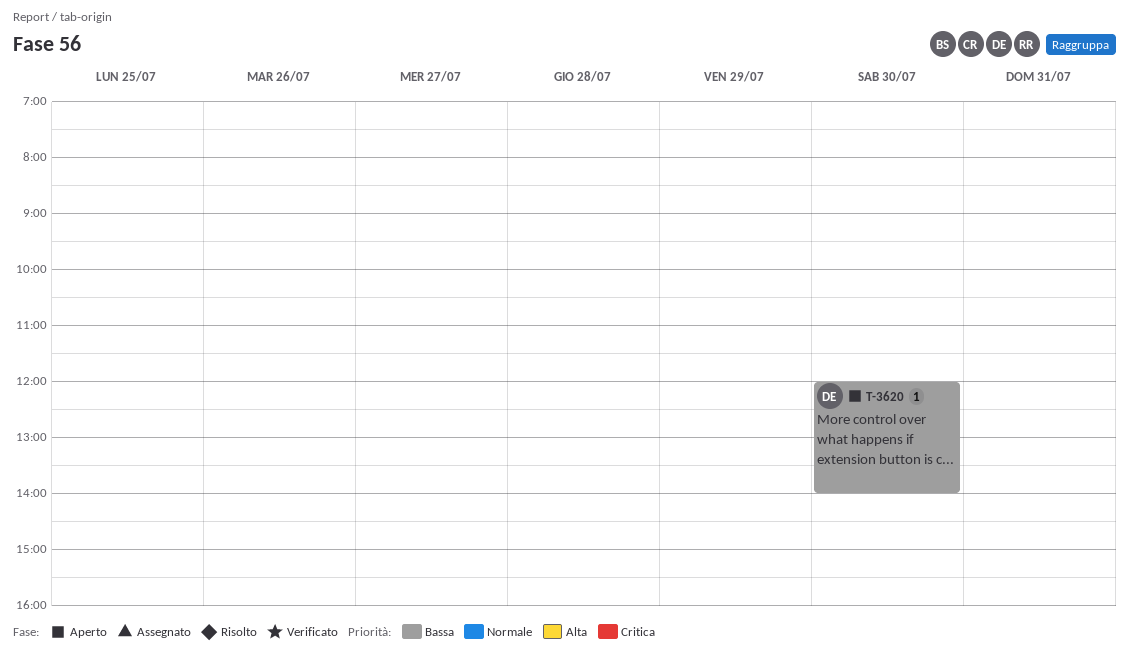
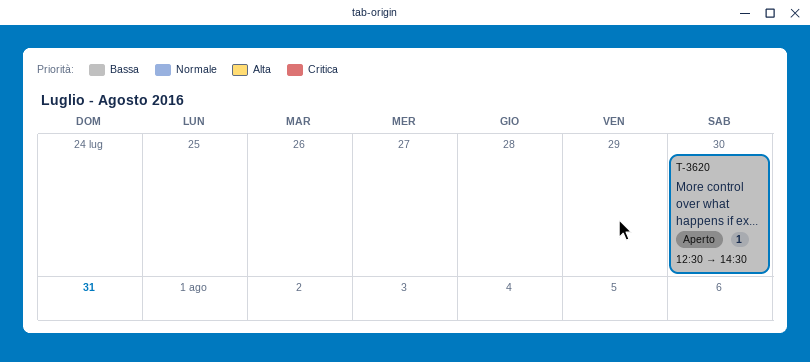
T-3620, begins: 12:00 -> 12:30
T-3620, ends: 14:00 -> 14:30

